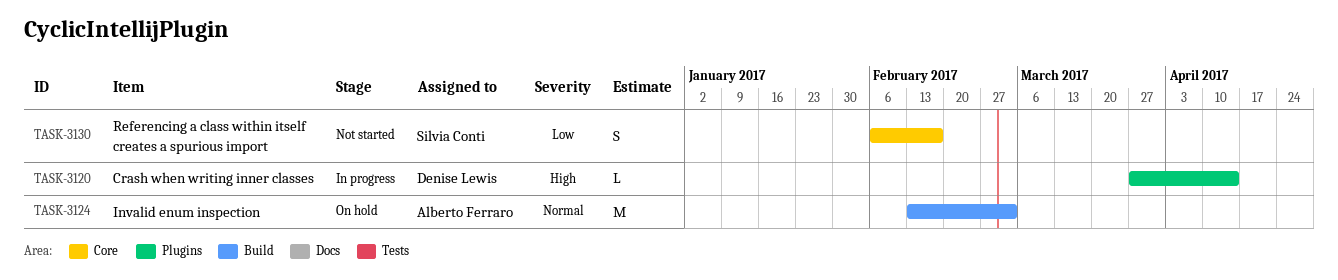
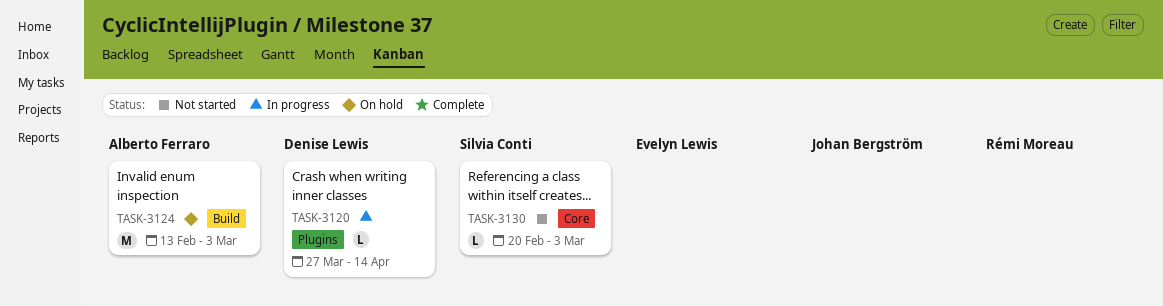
TASK-3130, estimate: S -> L
TASK-3130, start: Feb 6 -> Feb 20
TASK-3130, due: Feb 17 -> Mar 3

